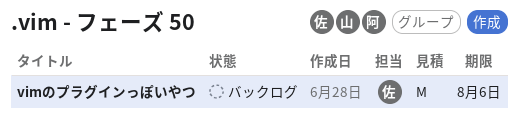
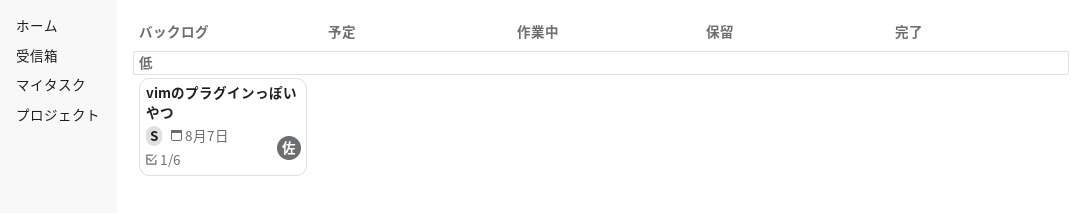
vimのプラグインっぽいやつ, estimate: M -> S
vimのプラグインっぽいやつ, due: Aug 6 -> Aug 7

